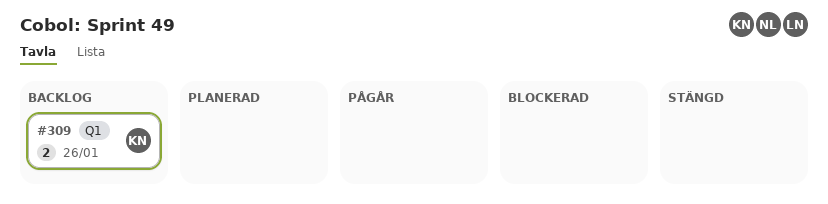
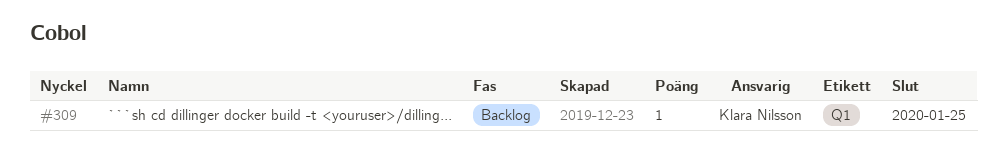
#309, estimate: 2 -> 1
#309, due: Jan 26 -> Jan 25

